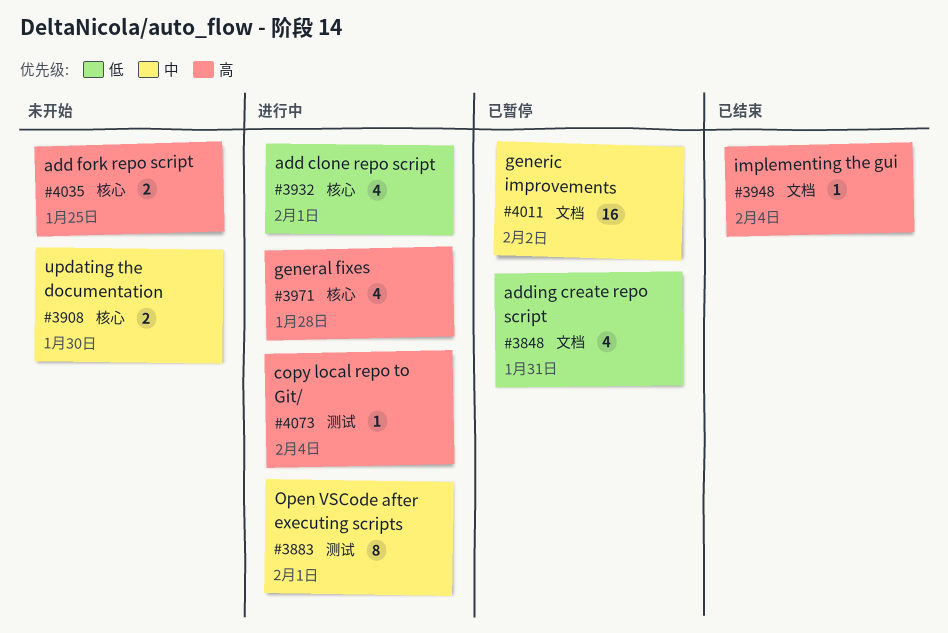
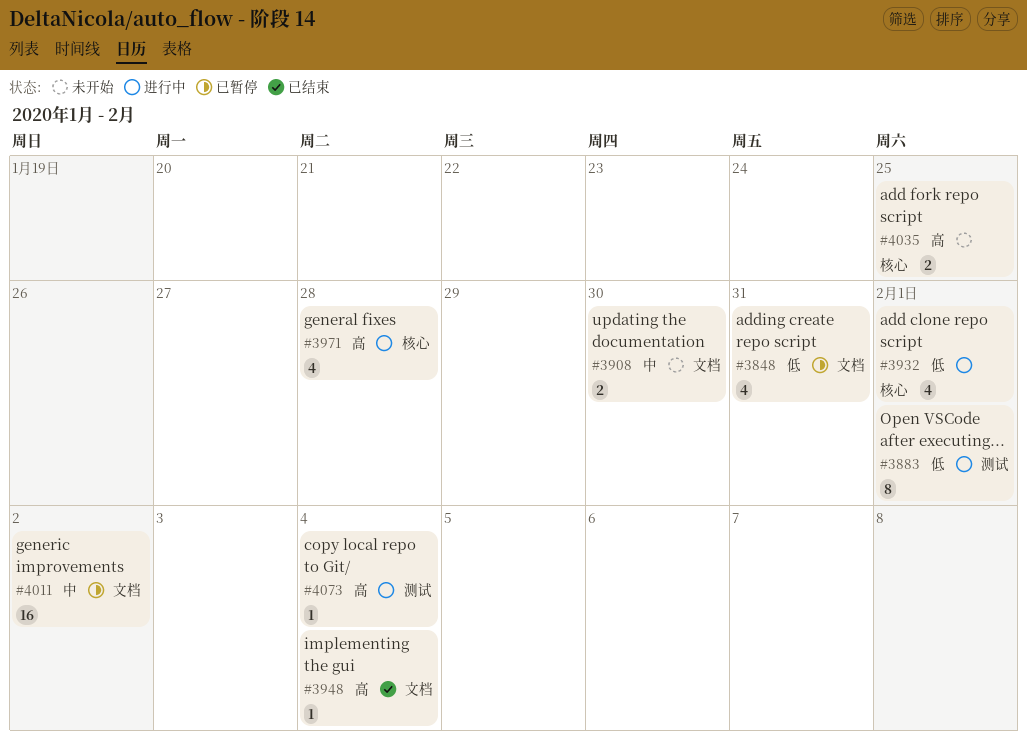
#3883, priority: 中 -> 低
#3908, label: 核心 -> 文档

